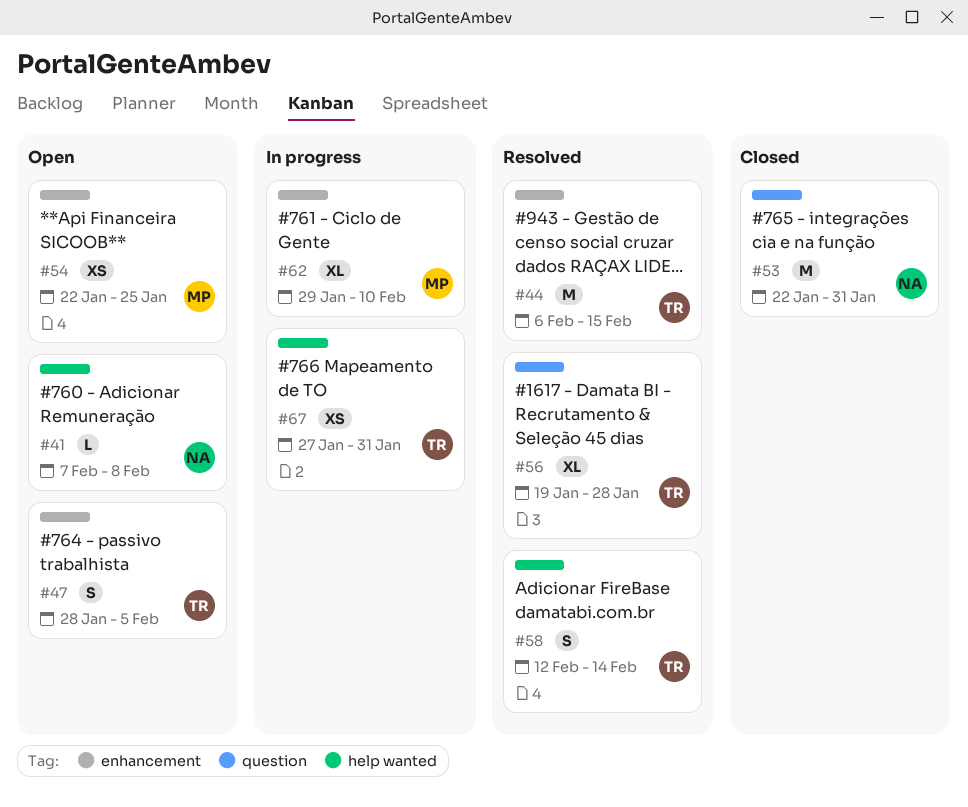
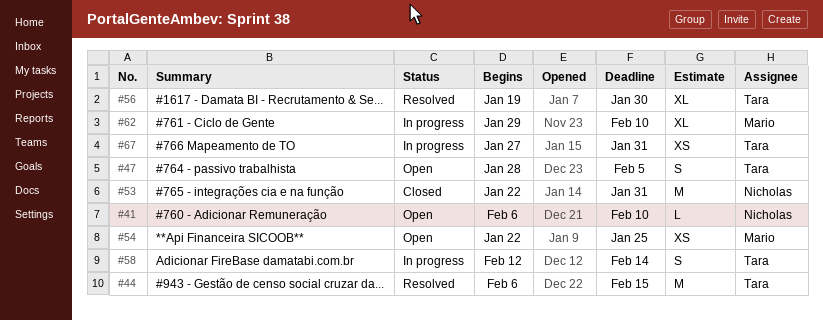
#41, start: Feb 7 -> Feb 6
#41, due: Feb 8 -> Feb 10
#56, due: Jan 28 -> Jan 30
#58, status: Resolved -> In progress

